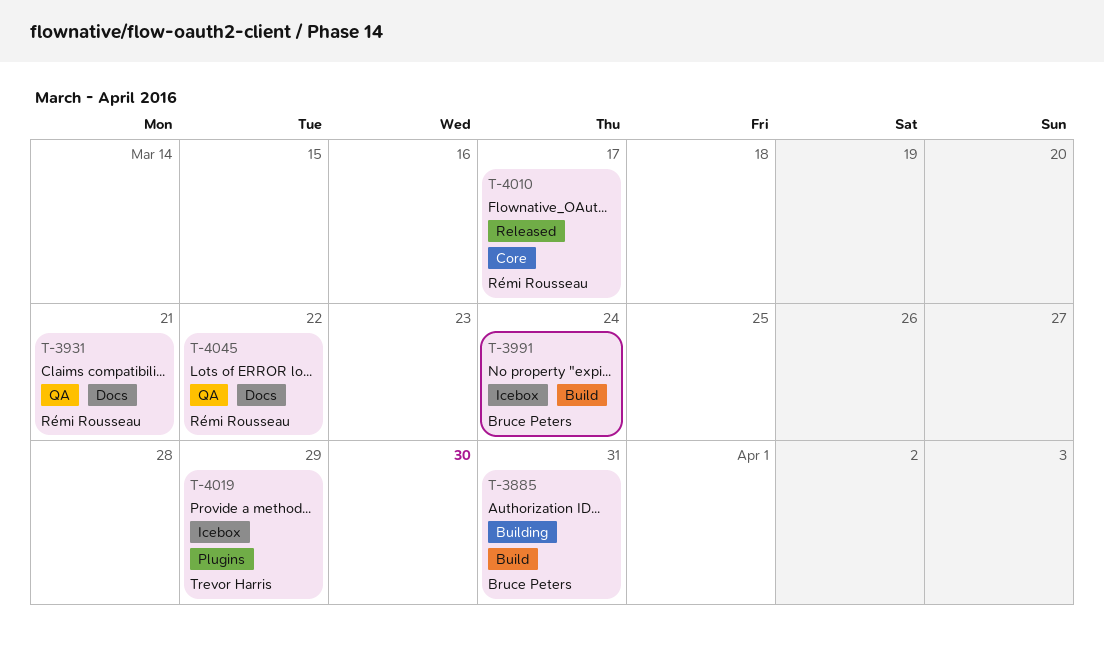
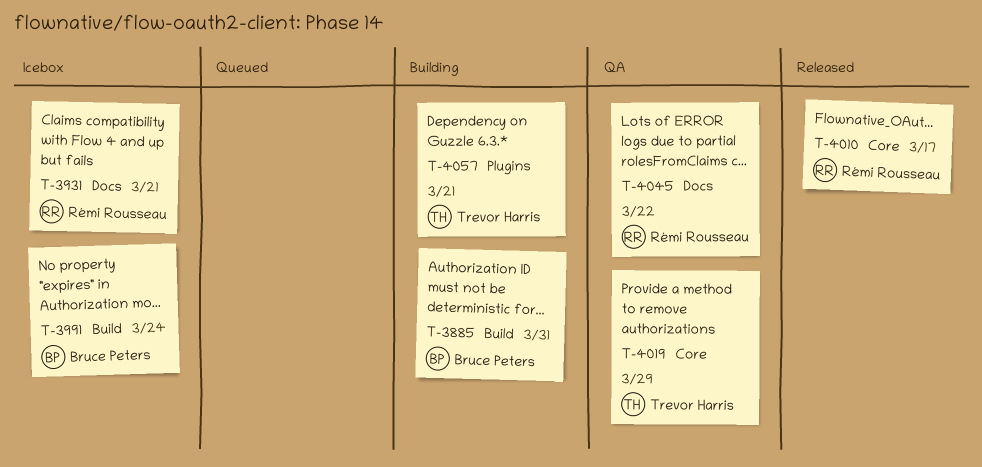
T-3931, status: QA -> Icebox
T-4019, status: Icebox -> QA
T-4019, label: Plugins -> Core
T-4057: none -> present

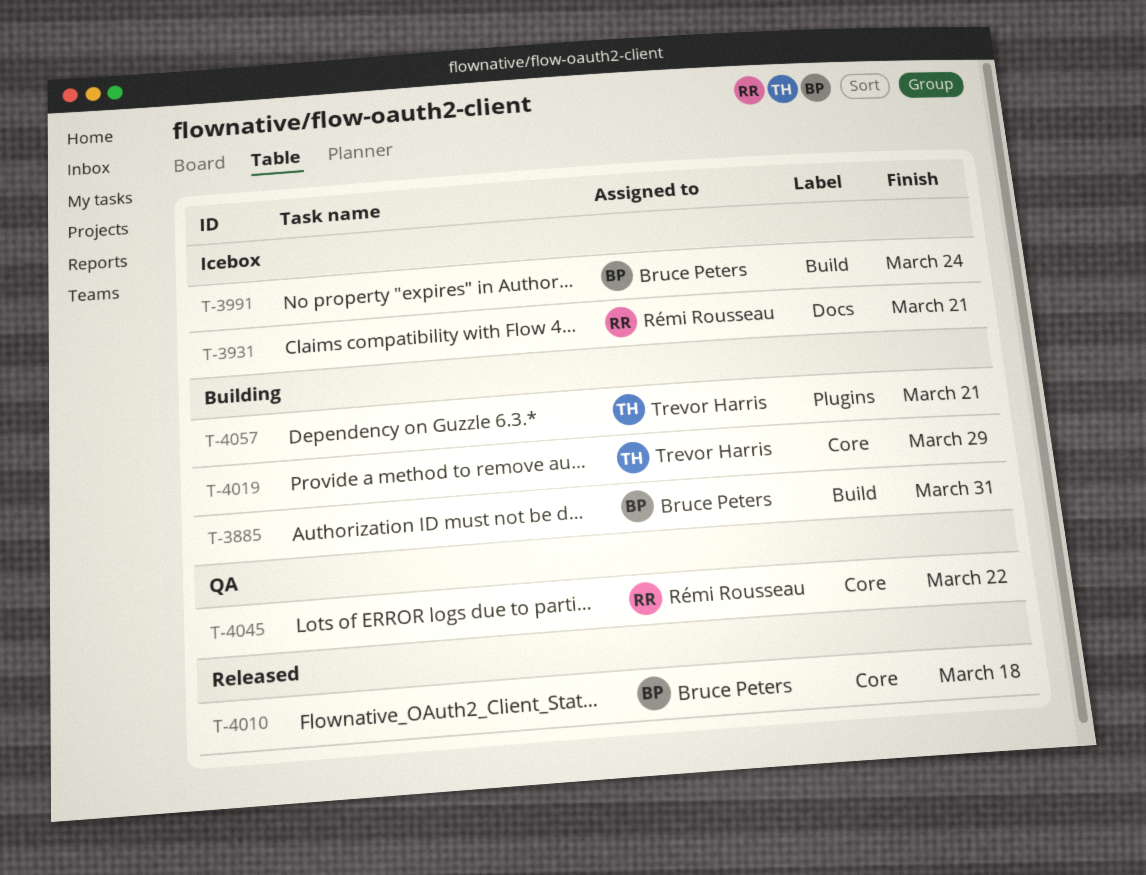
T-4010, owner: Rémi Rousseau -> Bruce Peters
T-4010, due: Mar 17 -> Mar 18
T-4019, status: QA -> Building
T-4045, label: Docs -> Core

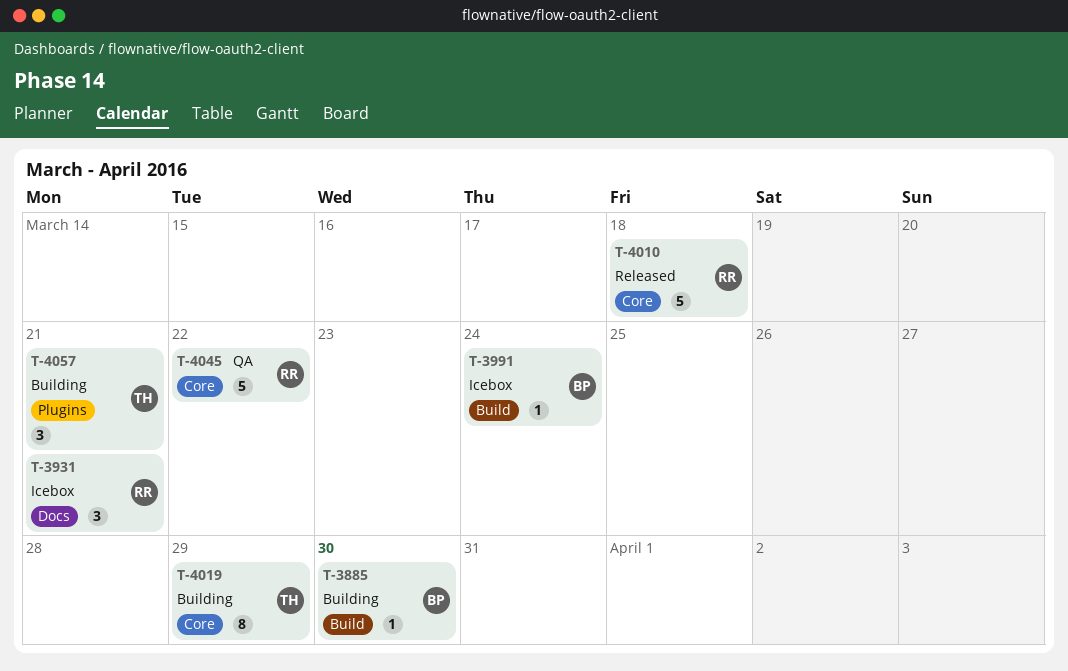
T-3885, due: Mar 31 -> Mar 30
T-4010, owner: Bruce Peters -> Rémi Rousseau

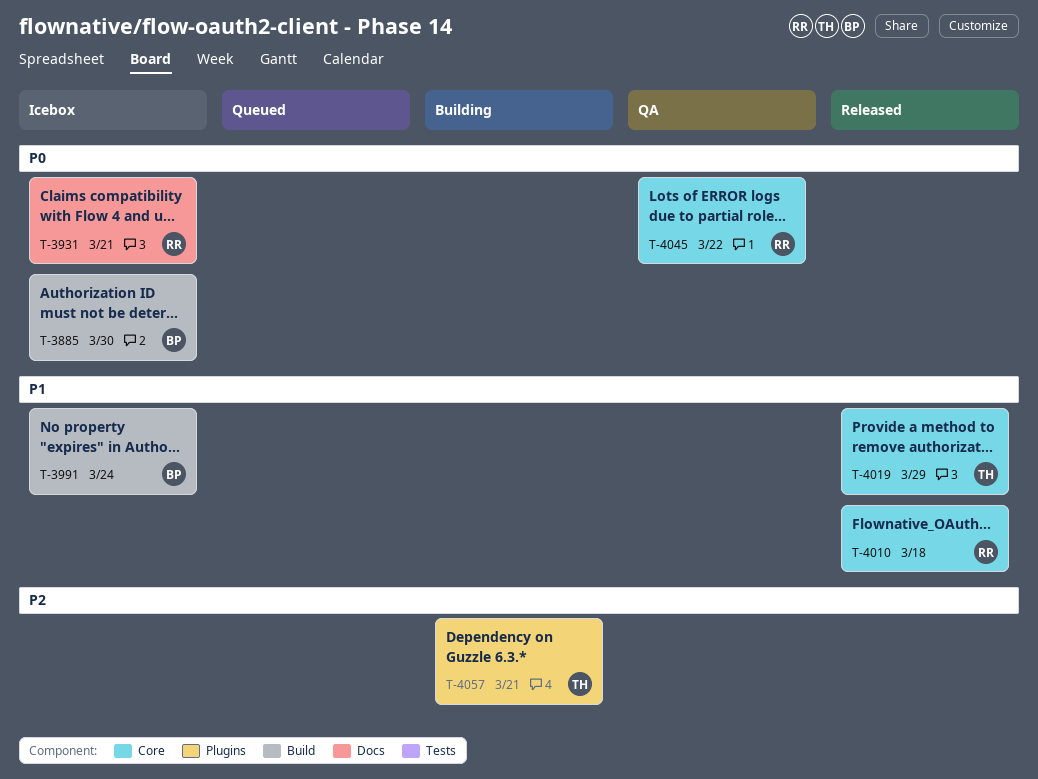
T-3885, status: Building -> Icebox
T-4019, status: Building -> Released

